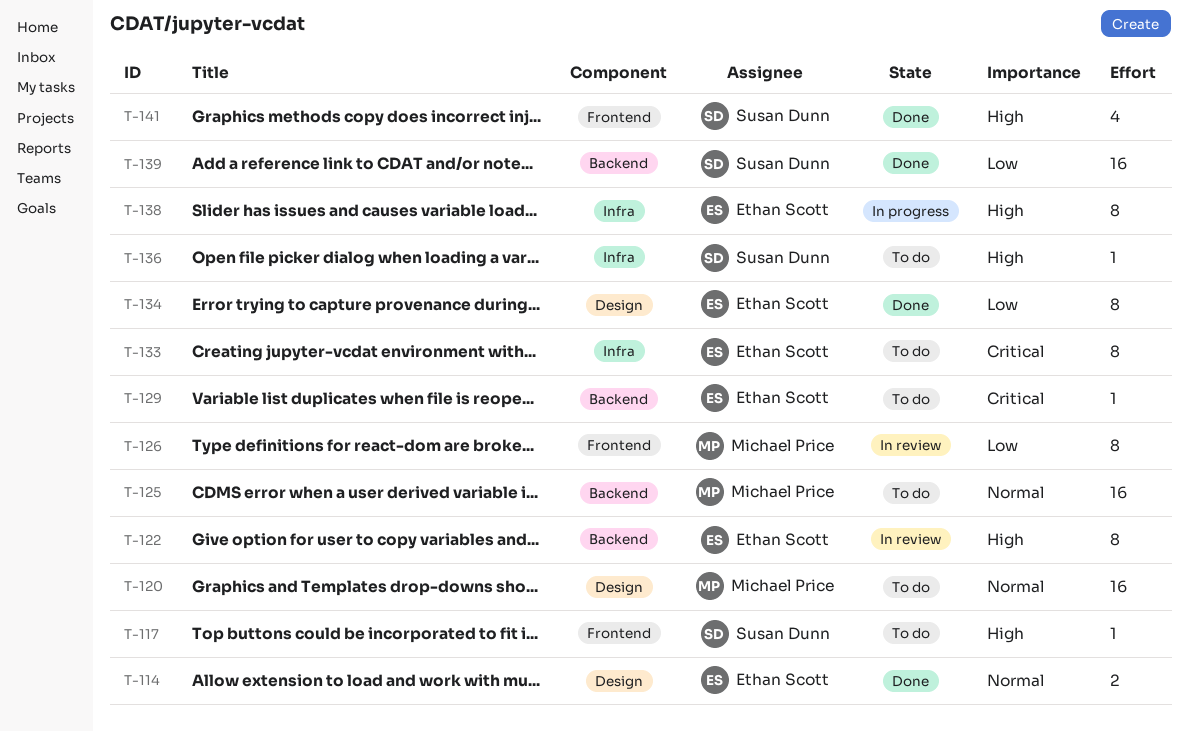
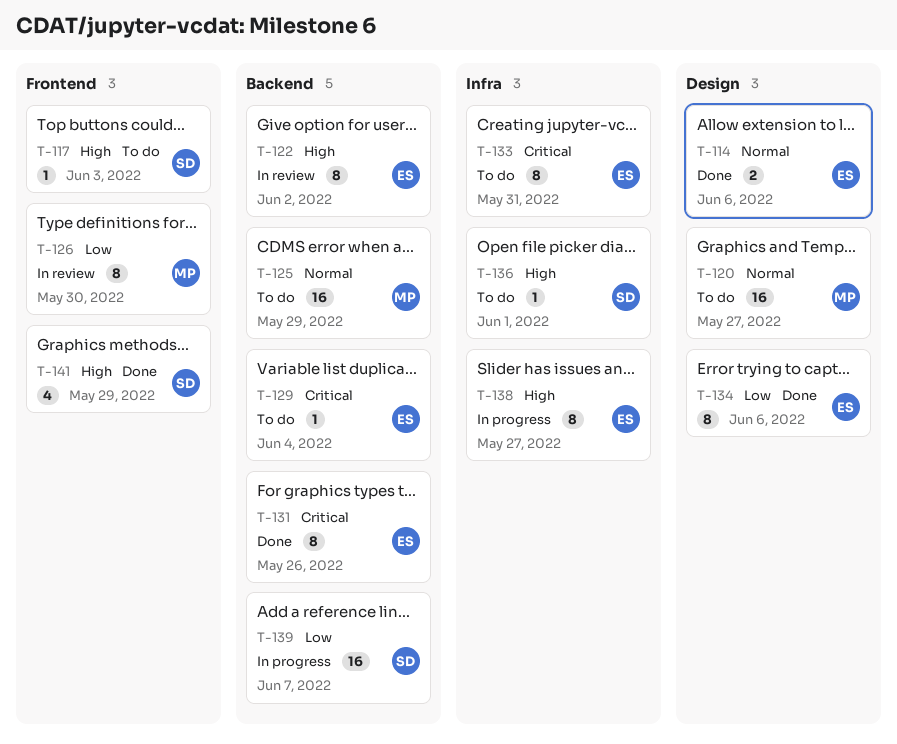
T-131: none -> present
T-139, status: Done -> In progress

